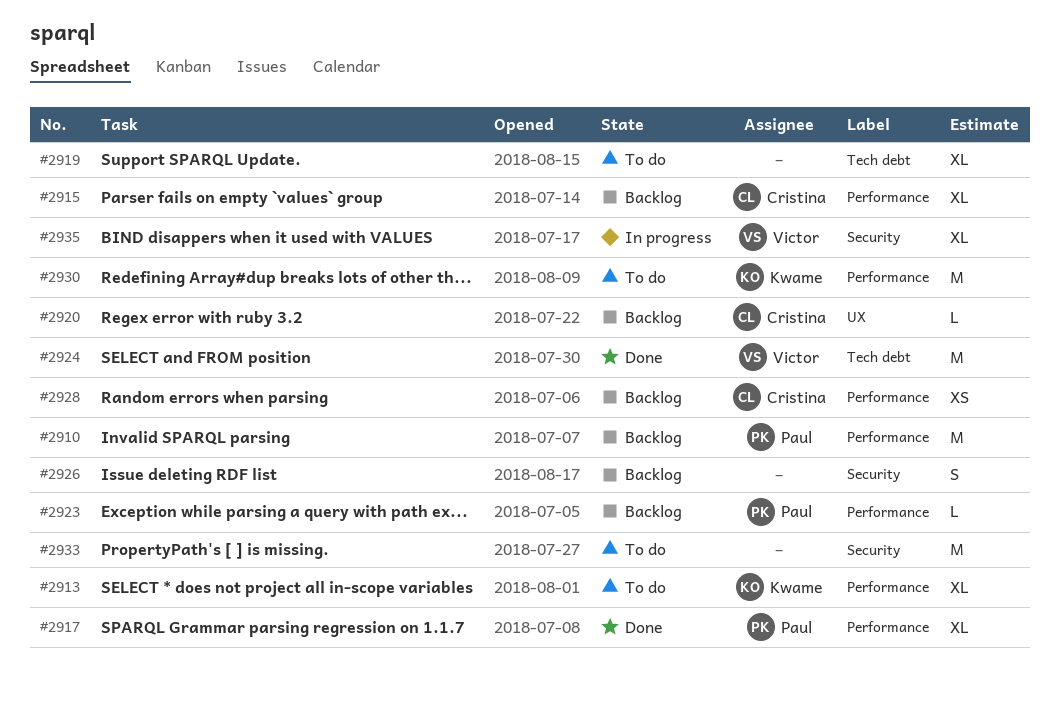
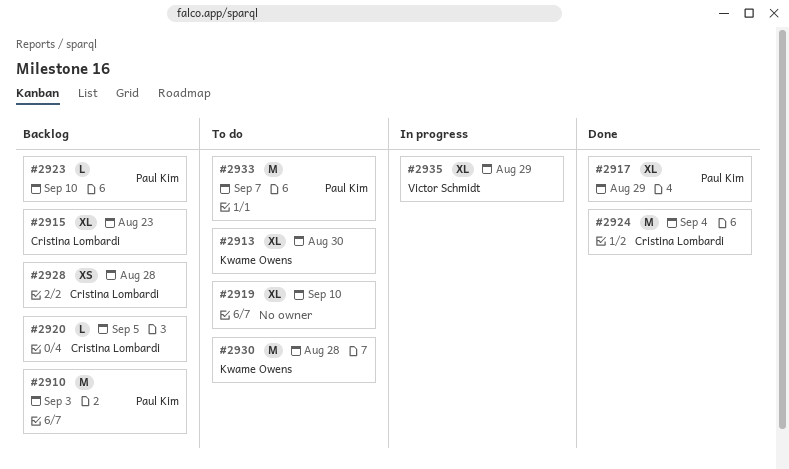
#2924, owner: Victor Schmidt -> Cristina Lombardi
#2926: present -> none
#2933, owner: none -> Paul Kim

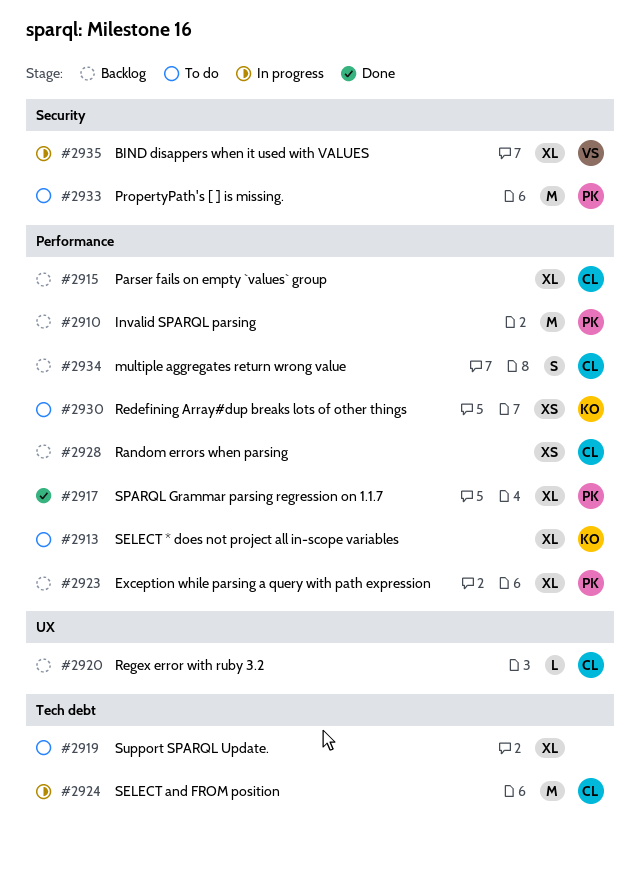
#2923, estimate: L -> XL
#2924, status: Done -> In progress
#2930, estimate: M -> XS
#2934: none -> present

